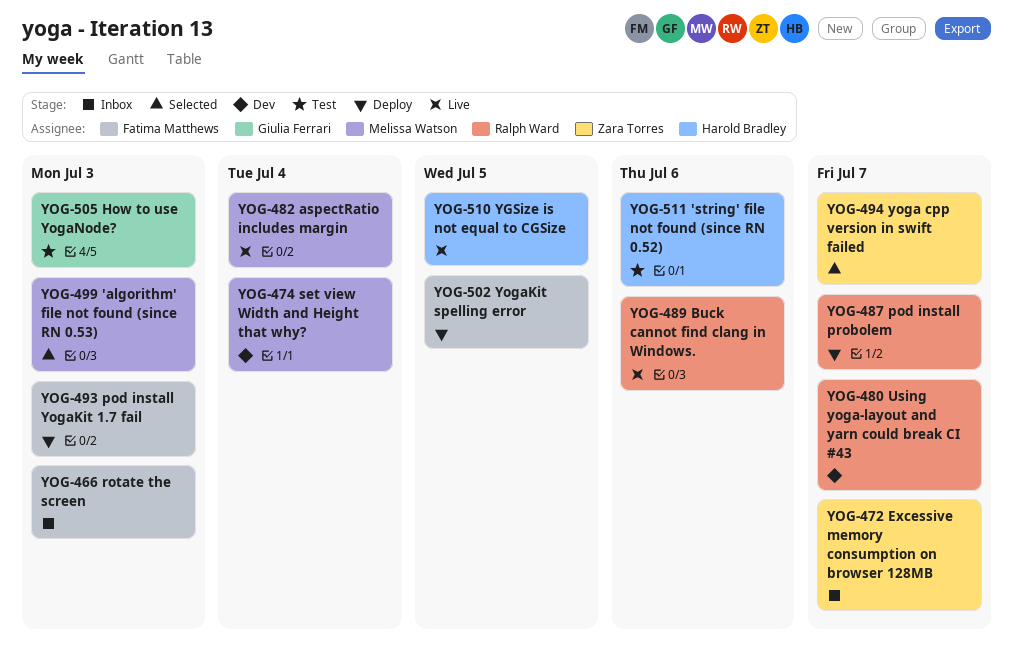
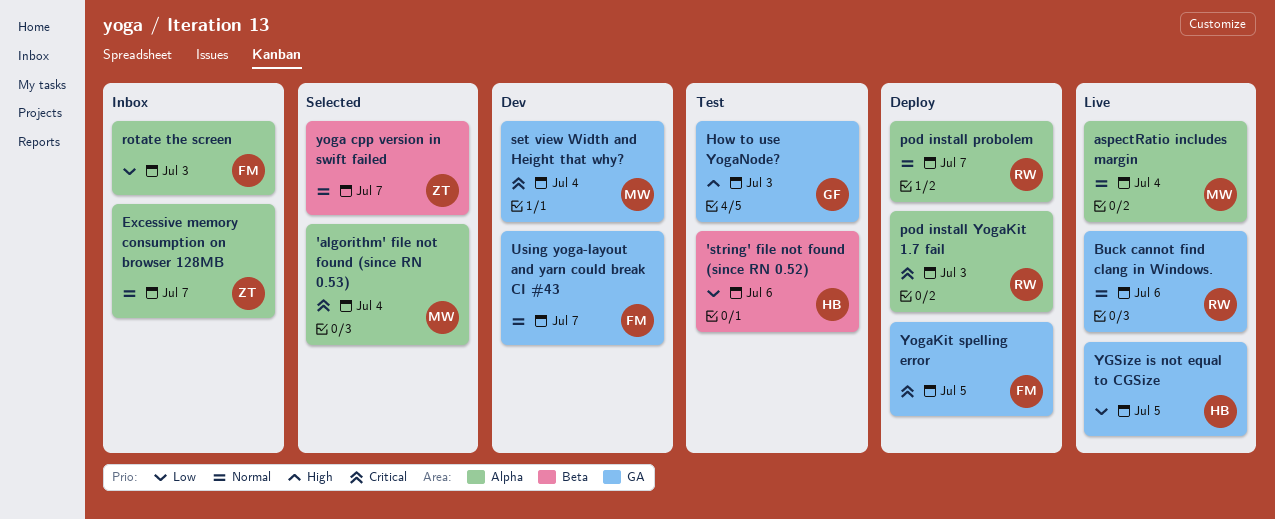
'algorithm' file not found (since RN 0.53), due: Jul 3 -> Jul 4
pod install YogaKit 1.7 fail, owner: Fatima Matthews -> Ralph Ward
Using yoga-layout and yarn could break CI #43, owner: Ralph Ward -> Fatima Matthews

